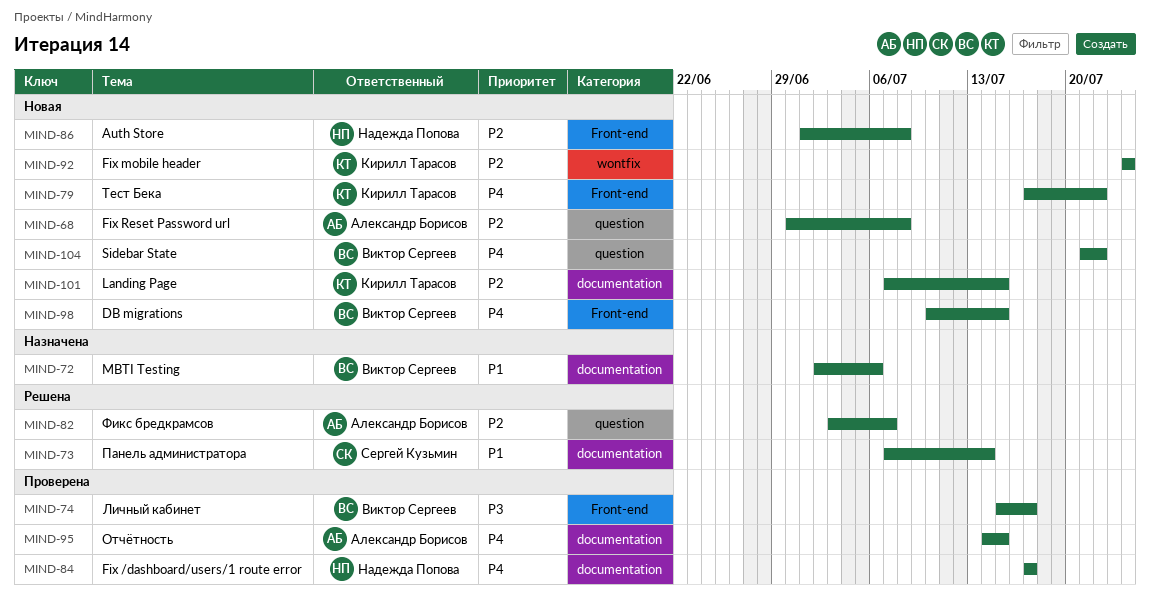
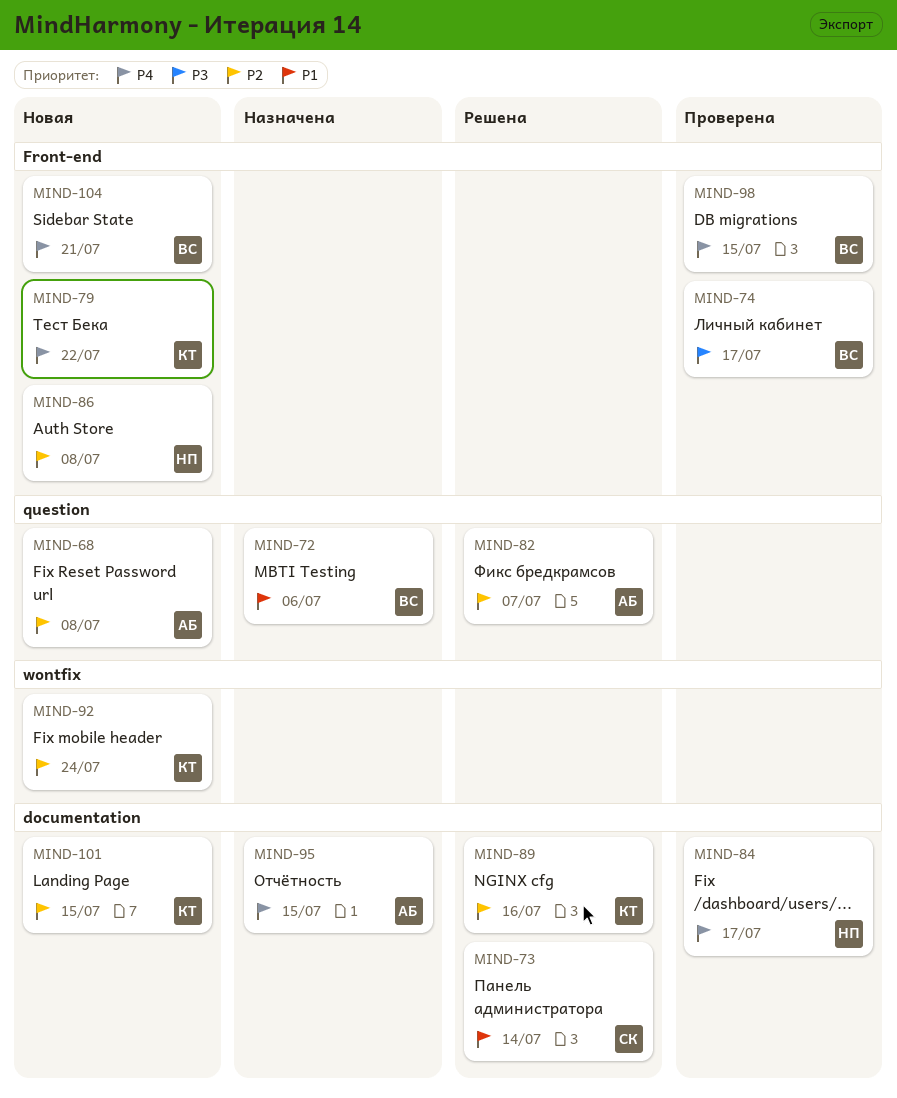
MIND-72, label: documentation -> question
MIND-89: none -> present
MIND-95, status: Проверена -> Назначена
MIND-98, status: Новая -> Проверена
MIND-104, label: question -> Front-end
MIND-104, due: Jul 22 -> Jul 21

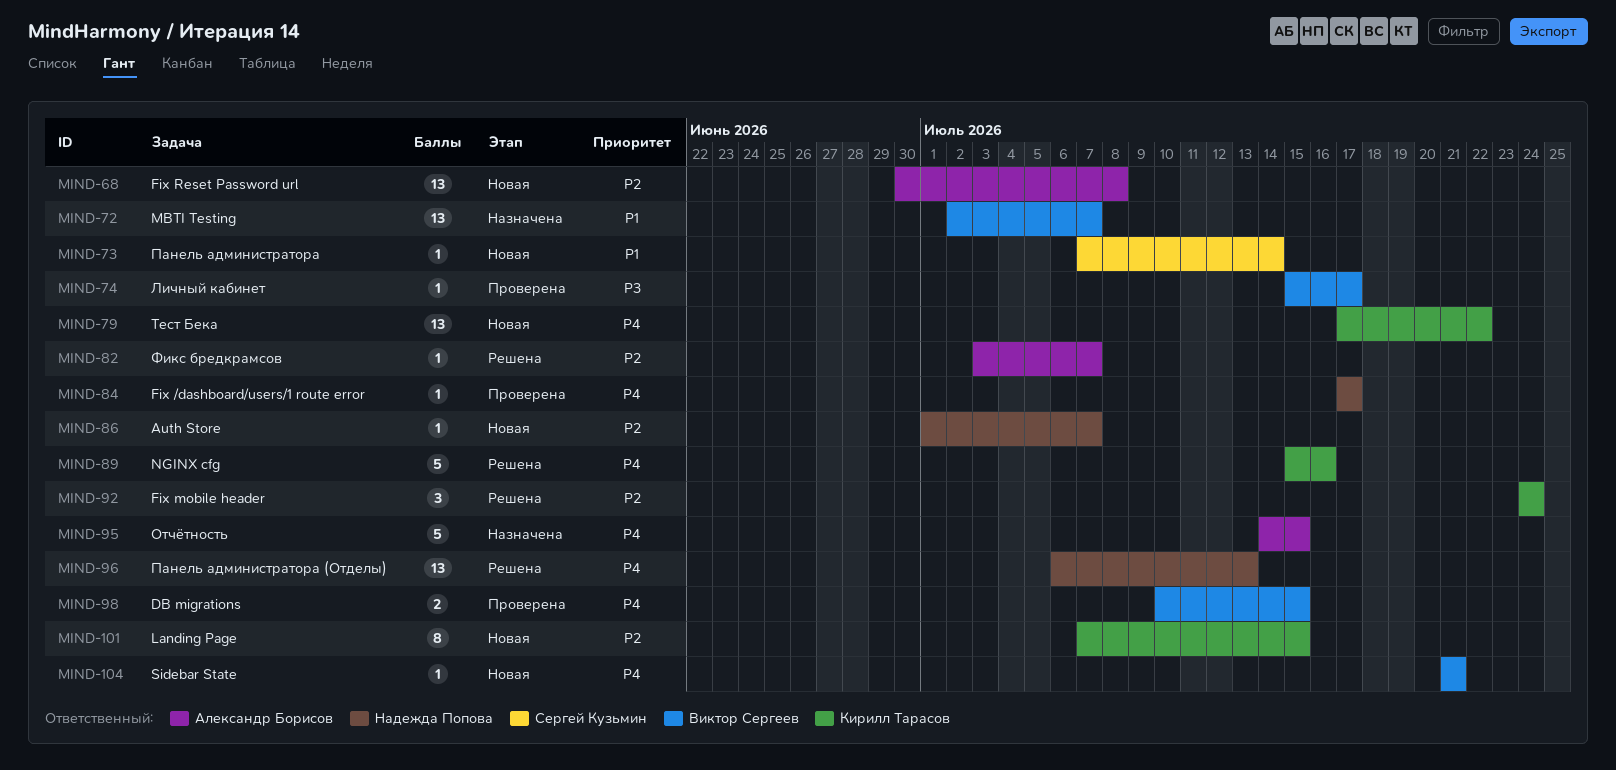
MIND-72, due: Jul 6 -> Jul 7
MIND-73, status: Решена -> Новая
MIND-86, due: Jul 8 -> Jul 7
MIND-89, priority: P2 -> P4
MIND-92, status: Новая -> Решена
MIND-96: none -> present

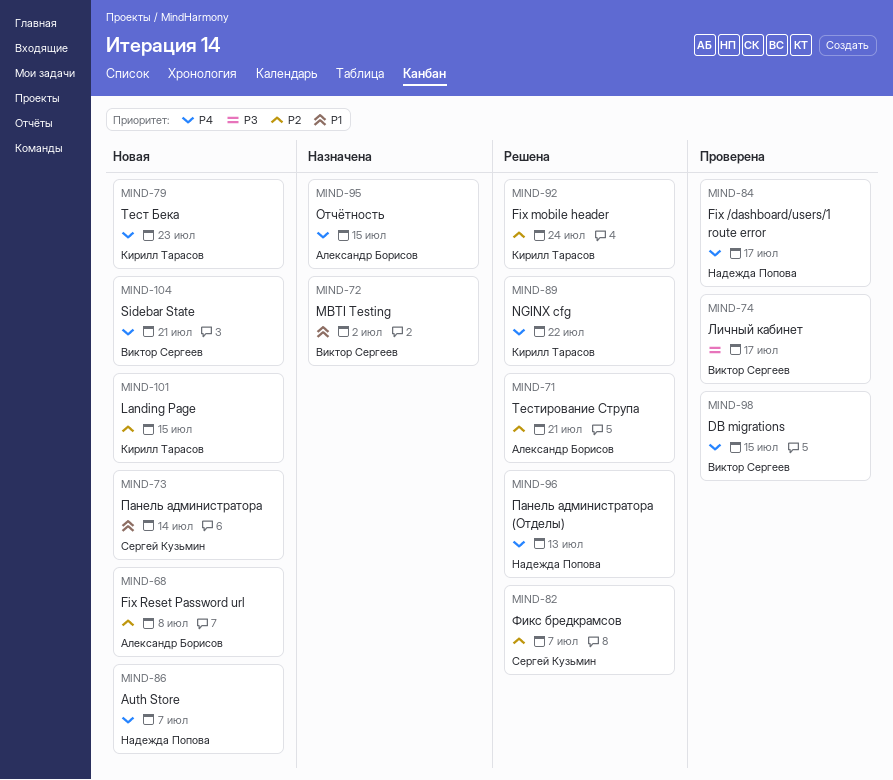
MIND-71: none -> present
MIND-72, due: Jul 7 -> Jul 2
MIND-79, due: Jul 22 -> Jul 23
MIND-82, owner: Александр Борисов -> Сергей Кузьмин
MIND-86, priority: P2 -> P4
MIND-89, due: Jul 16 -> Jul 22

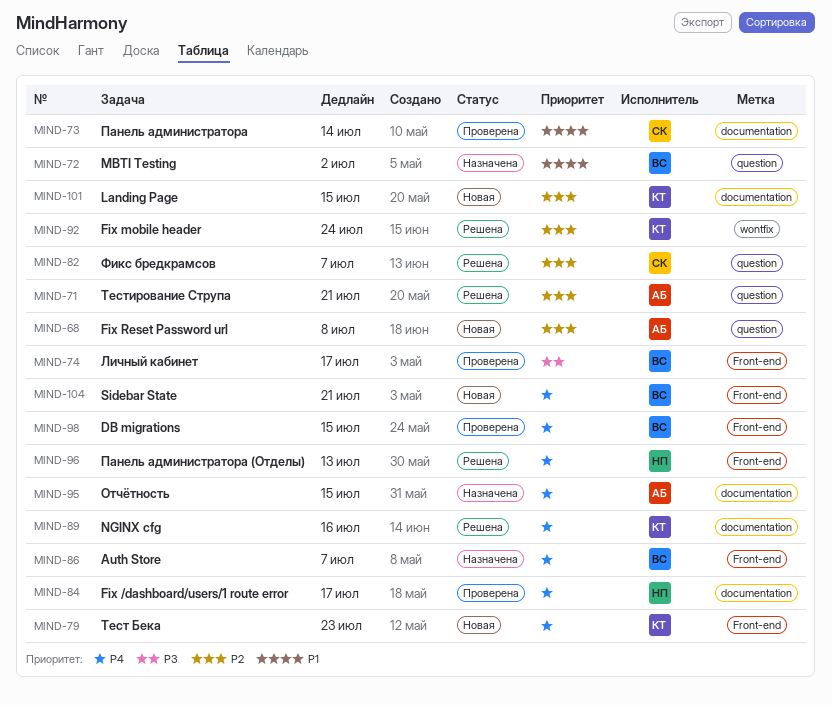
MIND-73, status: Новая -> Проверена
MIND-86, status: Новая -> Назначена
MIND-86, owner: Надежда Попова -> Виктор Сергеев
MIND-89, due: Jul 22 -> Jul 16

